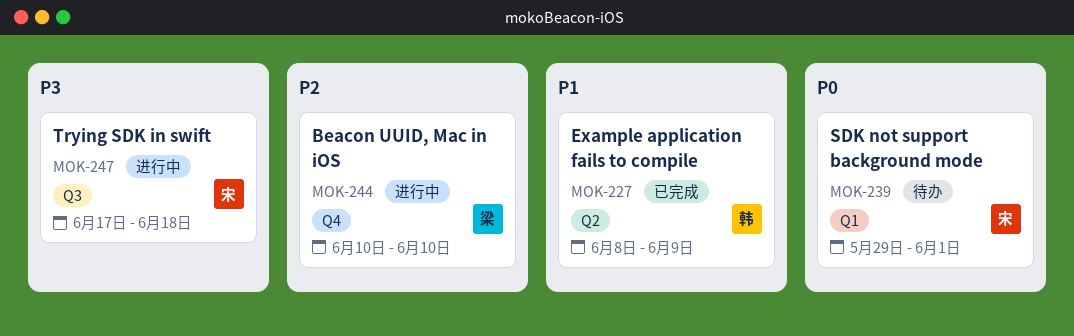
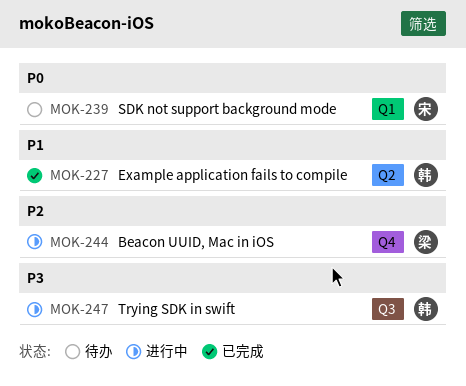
MOK-247, owner: 宋 -> 韩

